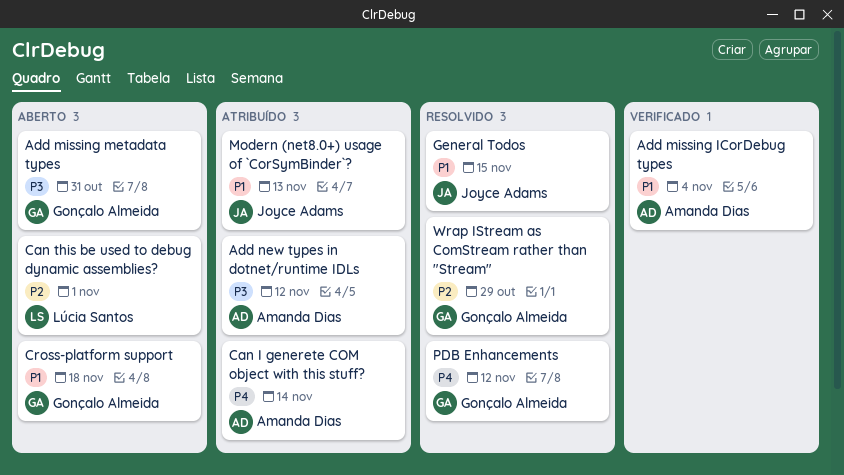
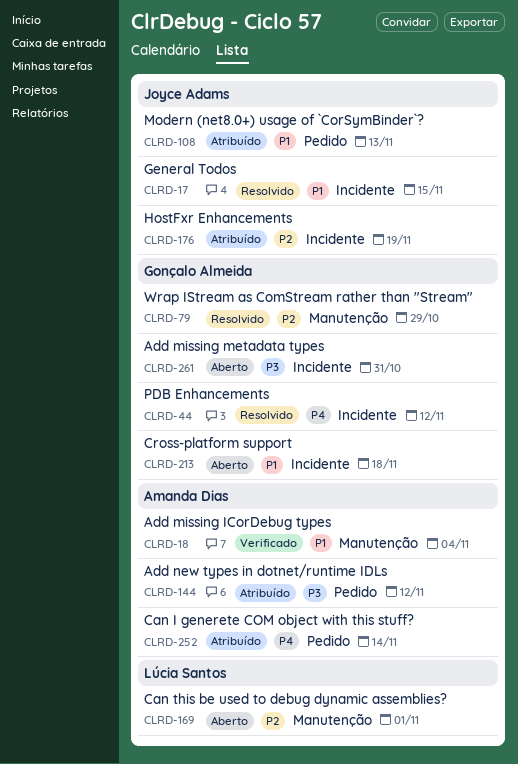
HostFxr Enhancements: none -> present

